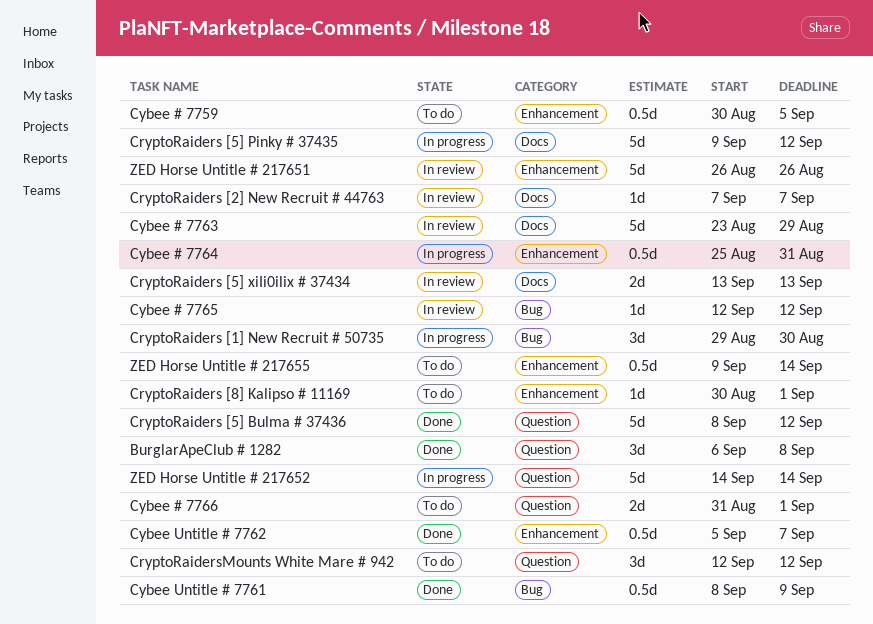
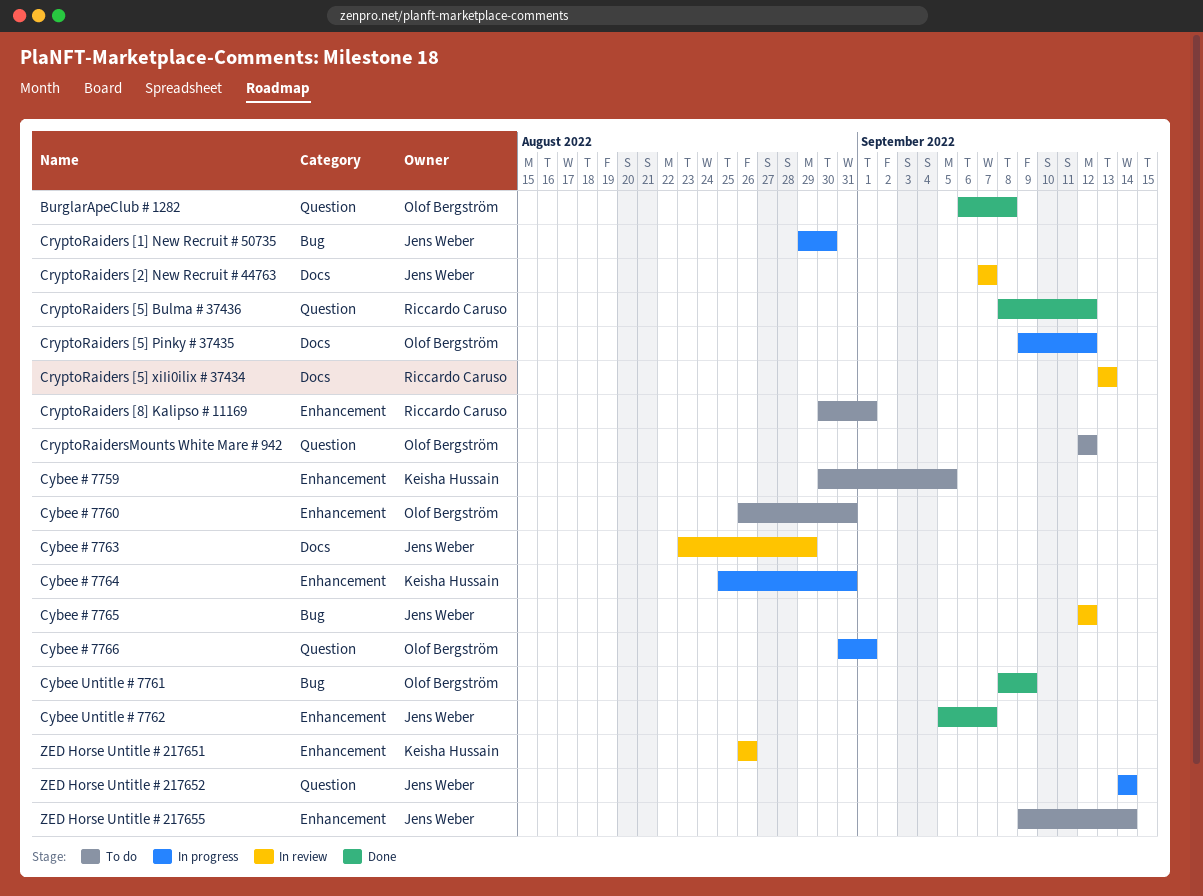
Cybee # 7760: none -> present
Cybee # 7766, status: To do -> In progress

